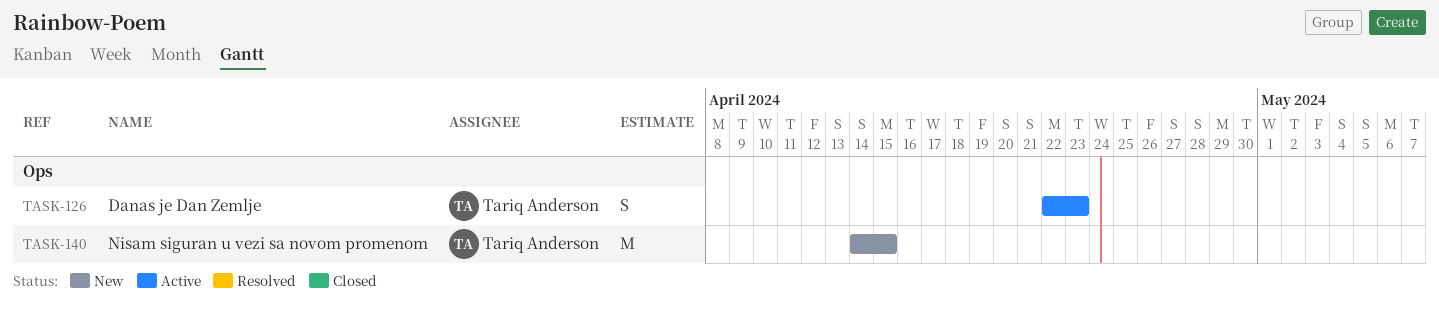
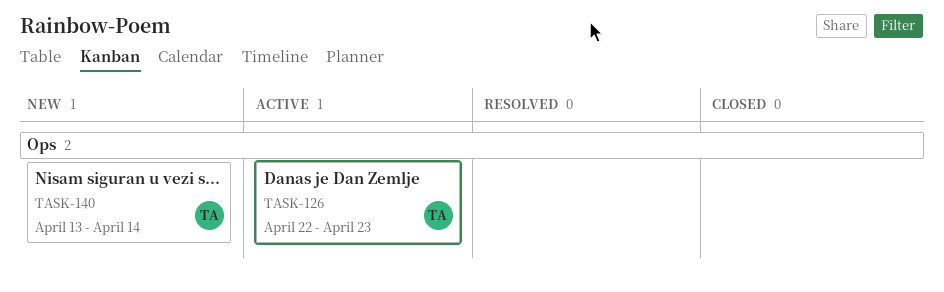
TASK-140, start: Apr 14 -> Apr 13
TASK-140, due: Apr 15 -> Apr 14

